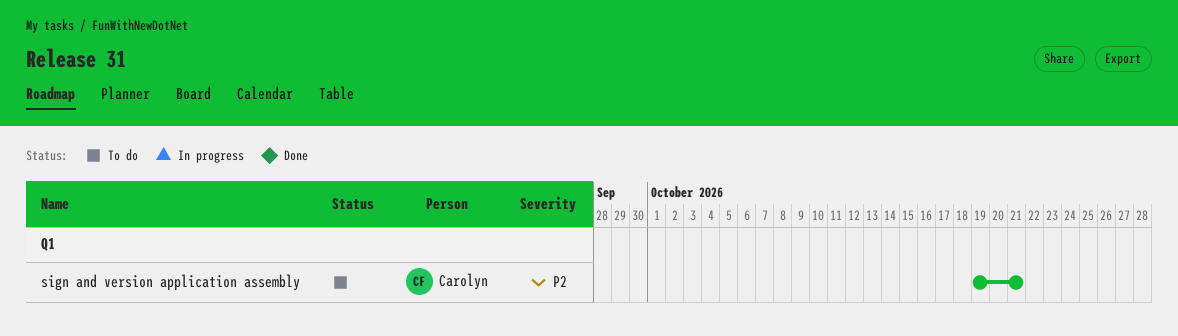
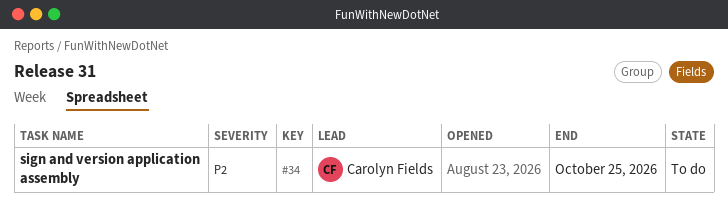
sign and version application assembly, due: Oct 21 -> Oct 25

